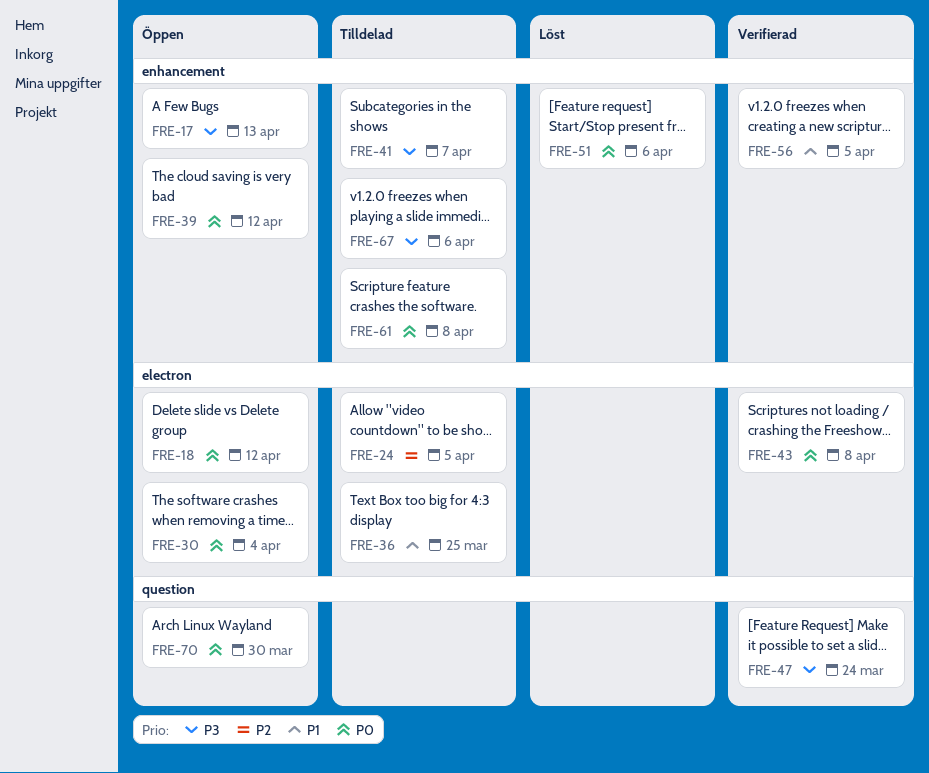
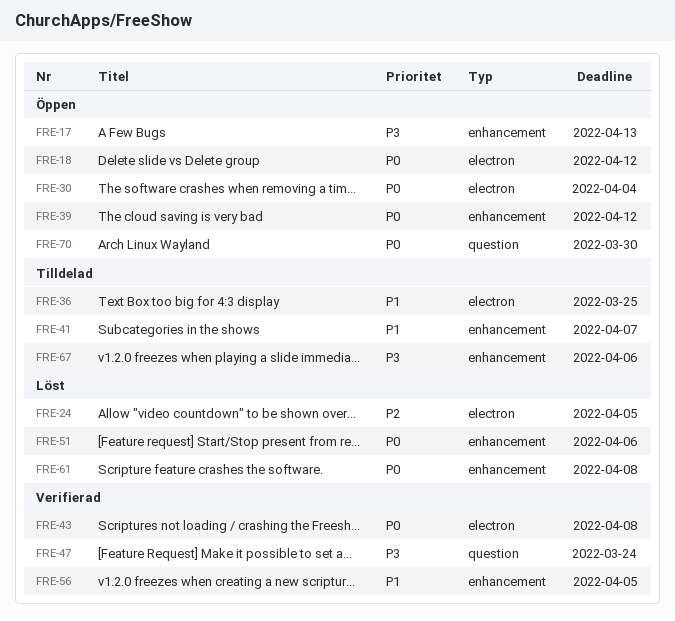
FRE-24, status: Tilldelad -> Löst
FRE-41, priority: P3 -> P1
FRE-61, status: Tilldelad -> Löst

